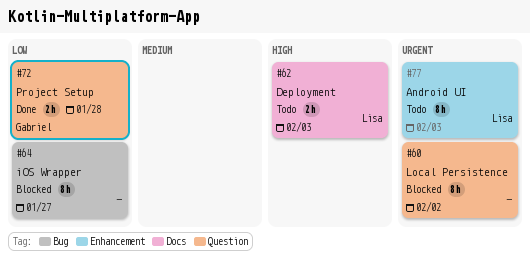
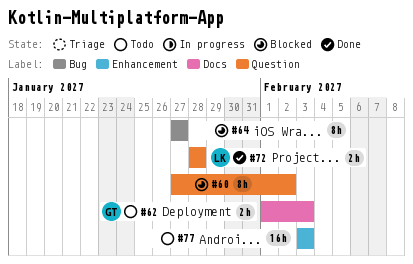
#62, owner: Lisa -> Gabriel
#72, owner: Gabriel -> Lisa
#77, owner: Lisa -> none
#77, estimate: 8h -> 16h

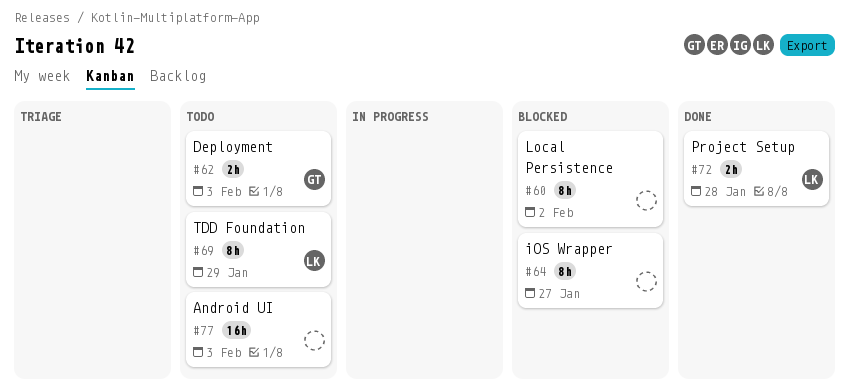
#69: none -> present

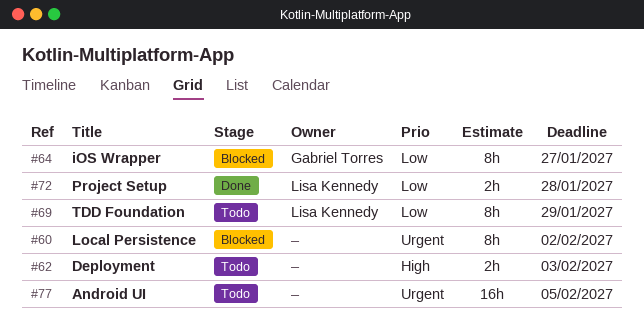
#62, owner: Gabriel Torres -> none
#64, owner: none -> Gabriel Torres
#77, due: Feb 3 -> Feb 5

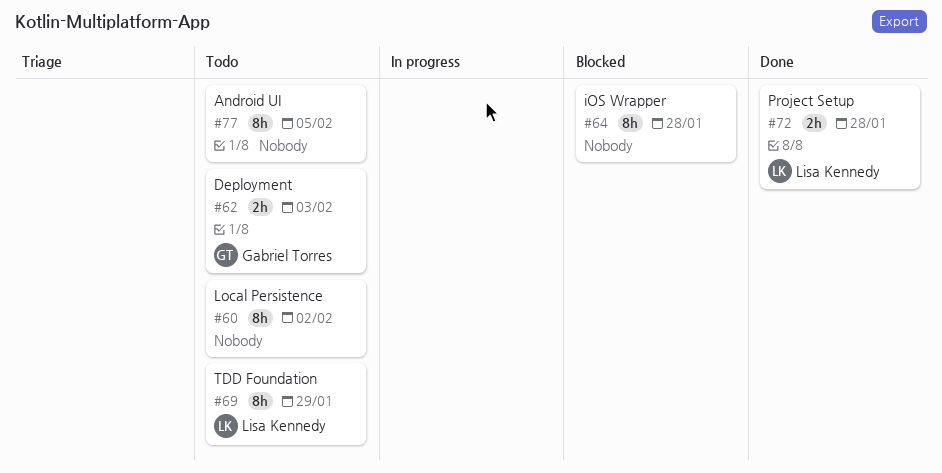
#60, status: Blocked -> Todo
#62, owner: none -> Gabriel Torres
#64, owner: Gabriel Torres -> none
#64, due: Jan 27 -> Jan 28
#77, estimate: 16h -> 8h

